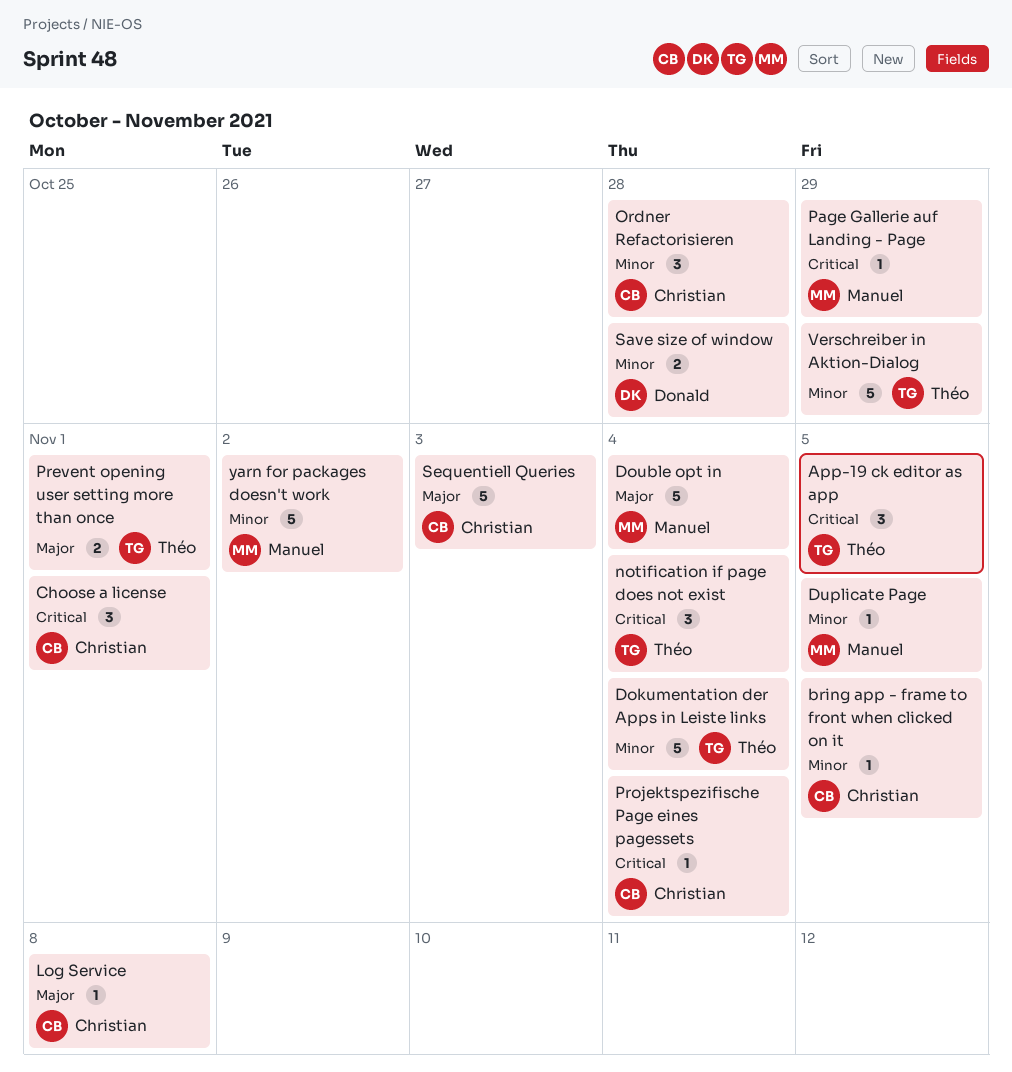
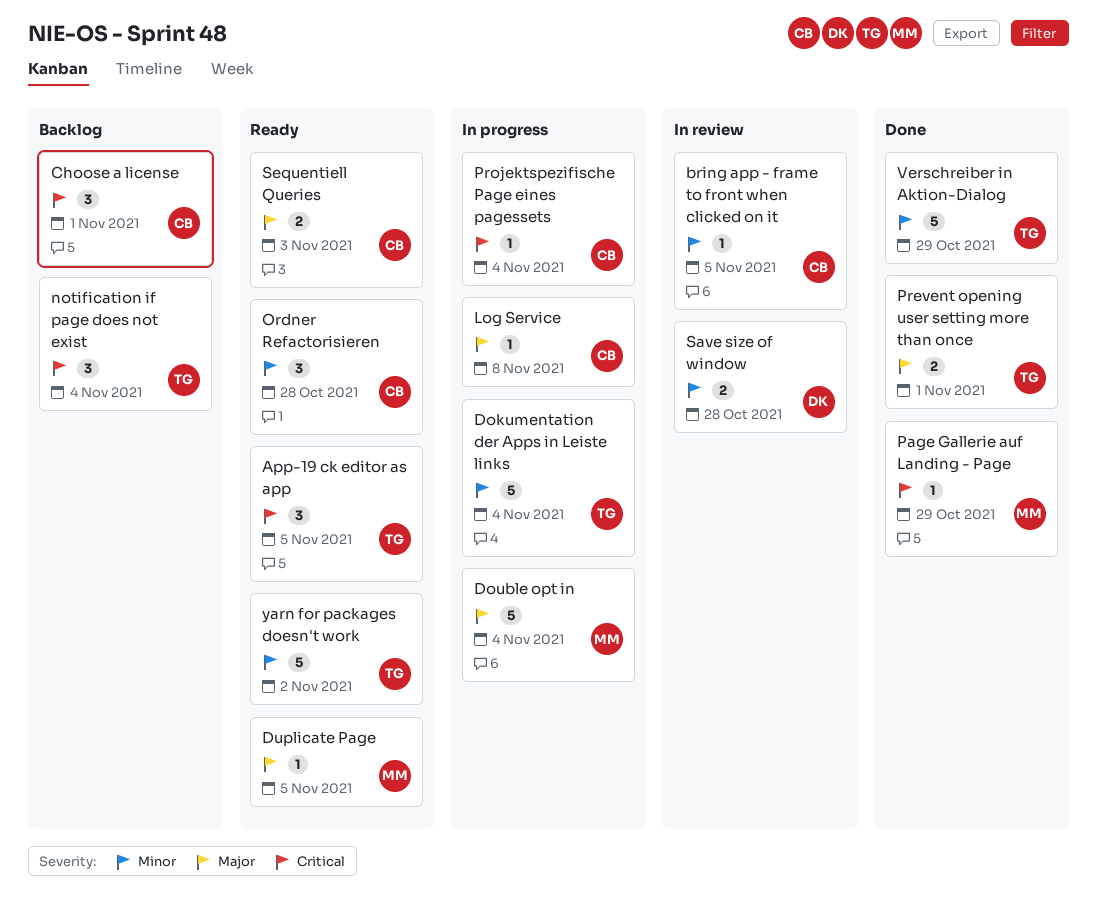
Duplicate Page, priority: Minor -> Major
Sequentiell Queries, estimate: 5 -> 2
yarn for packages doesn't work, owner: Manuel -> Théo

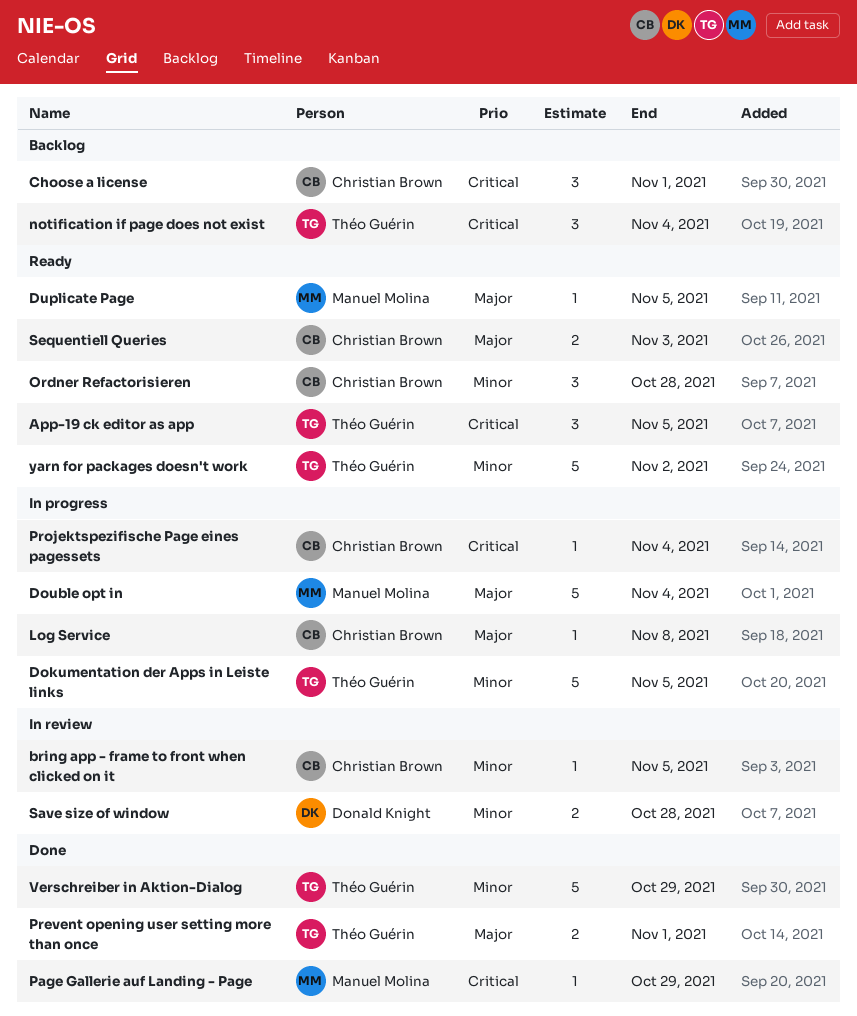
Dokumentation der Apps in Leiste links, due: Nov 4 -> Nov 5

